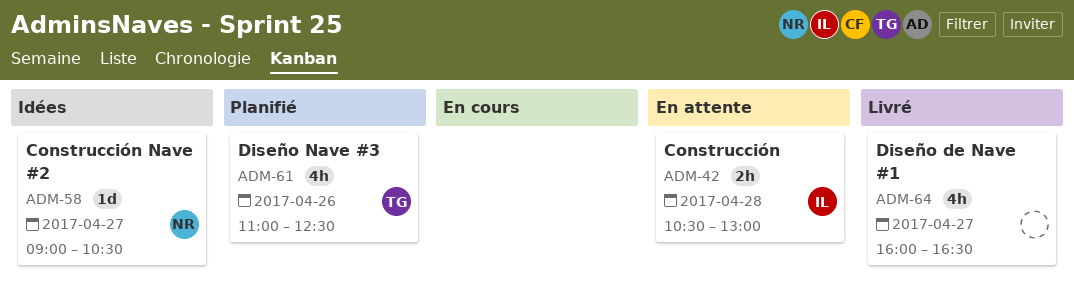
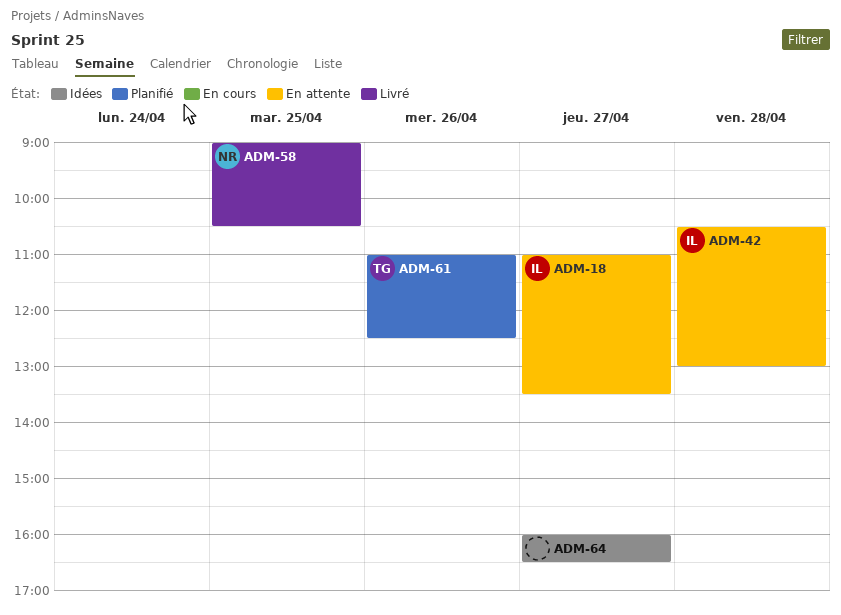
ADM-18: none -> present
ADM-58, status: Idées -> Livré
ADM-58, day: Apr 27 -> Apr 25
ADM-64, status: Livré -> Idées

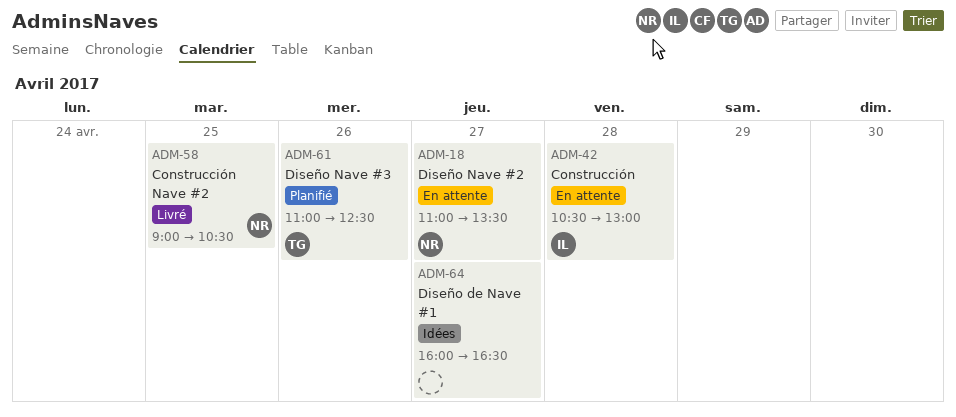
ADM-18, owner: IL -> NR

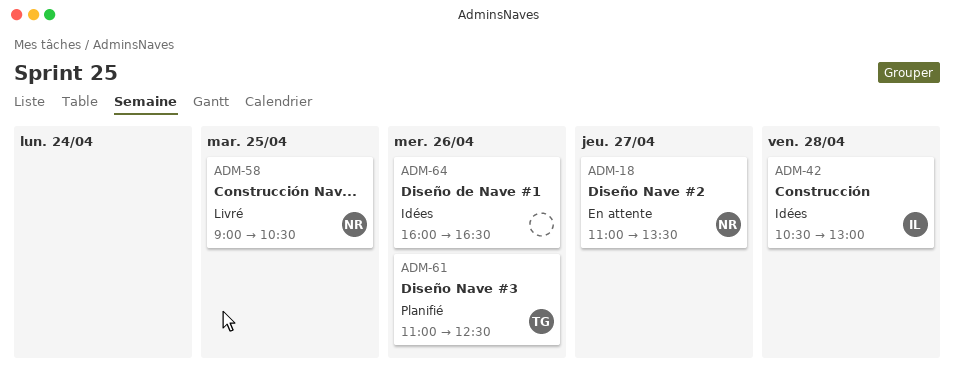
ADM-42, status: En attente -> Idées
ADM-64, day: Apr 27 -> Apr 26

